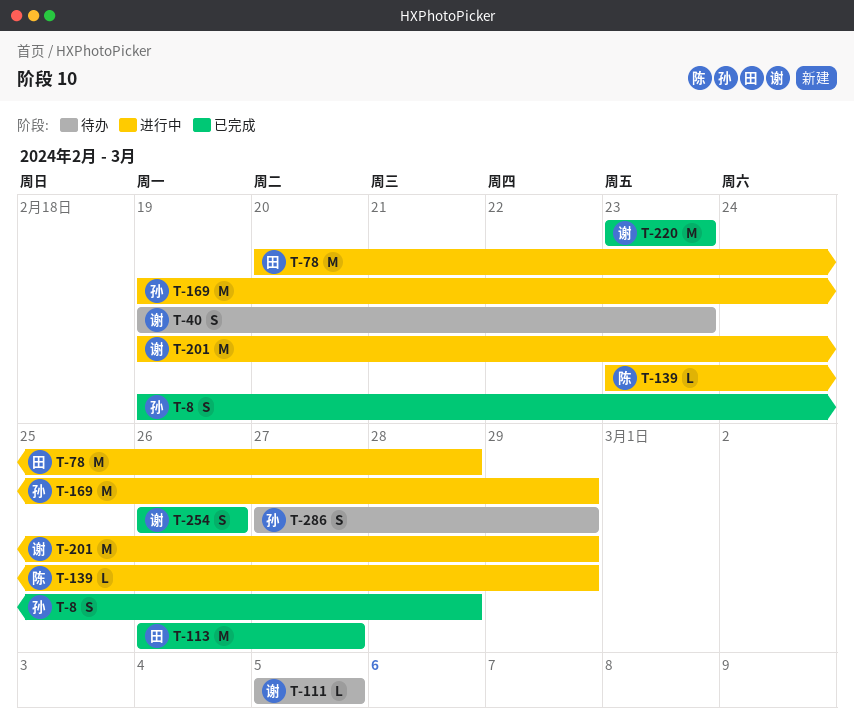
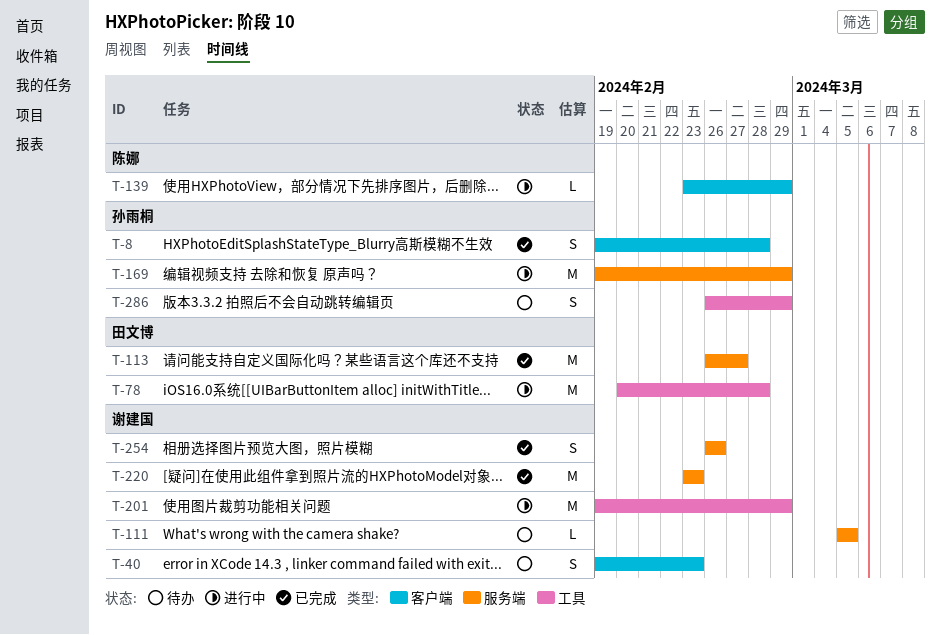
T-286, start: Feb 27 -> Feb 26

